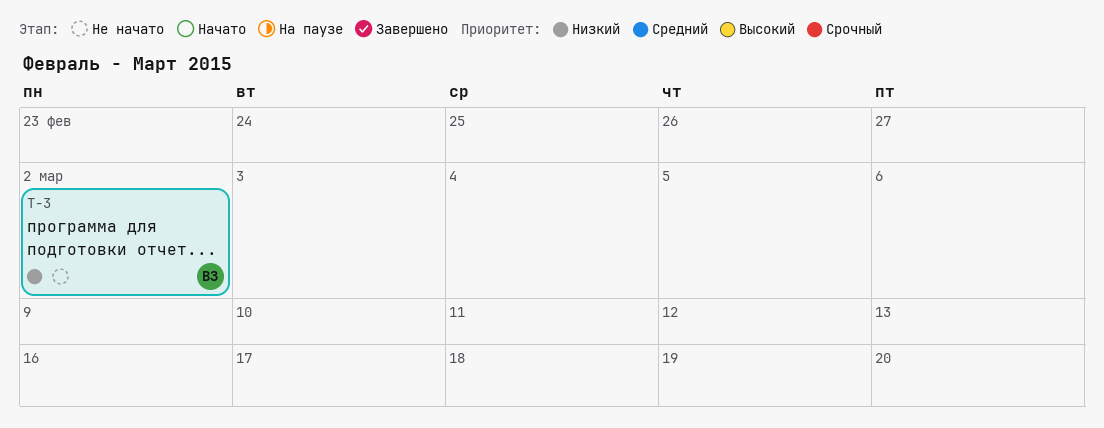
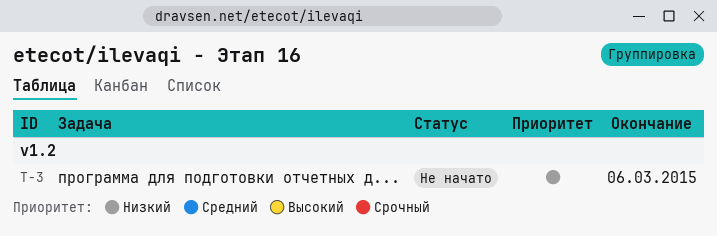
T-3, due: Mar 2 -> Mar 6

